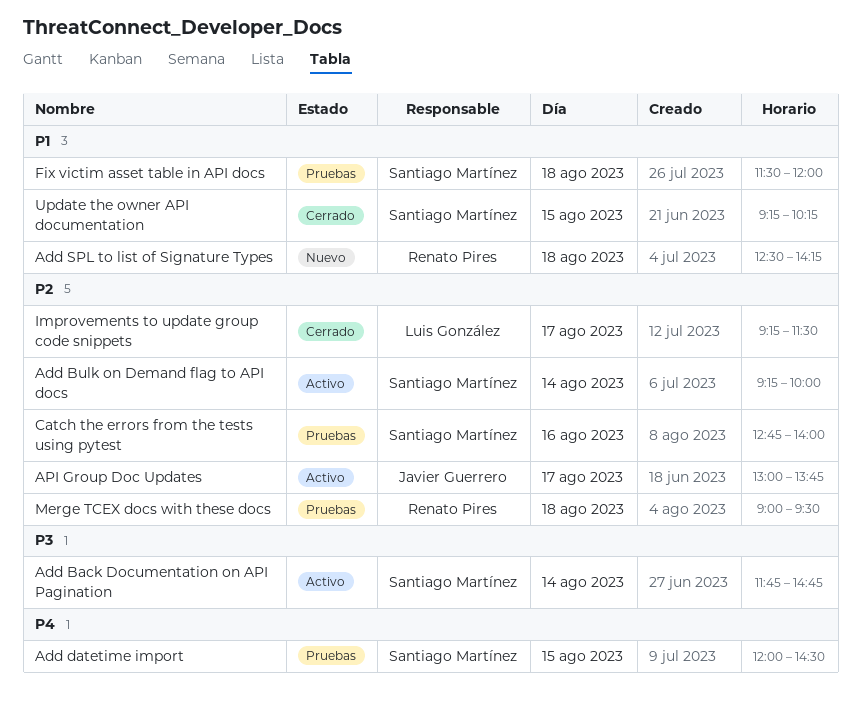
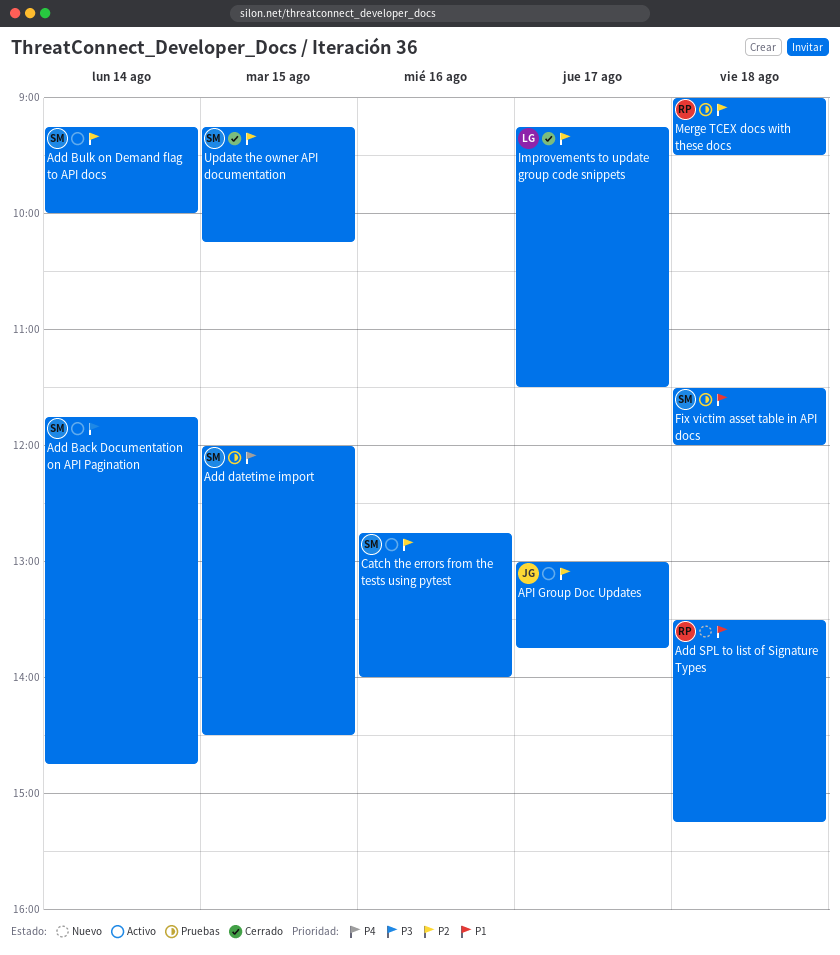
Add SPL to list of Signature Types, begins: 12:30 -> 13:30
Add SPL to list of Signature Types, ends: 14:15 -> 15:15
Catch the errors from the tests using pytest, status: Pruebas -> Activo
Update the owner API documentation, priority: P1 -> P2

